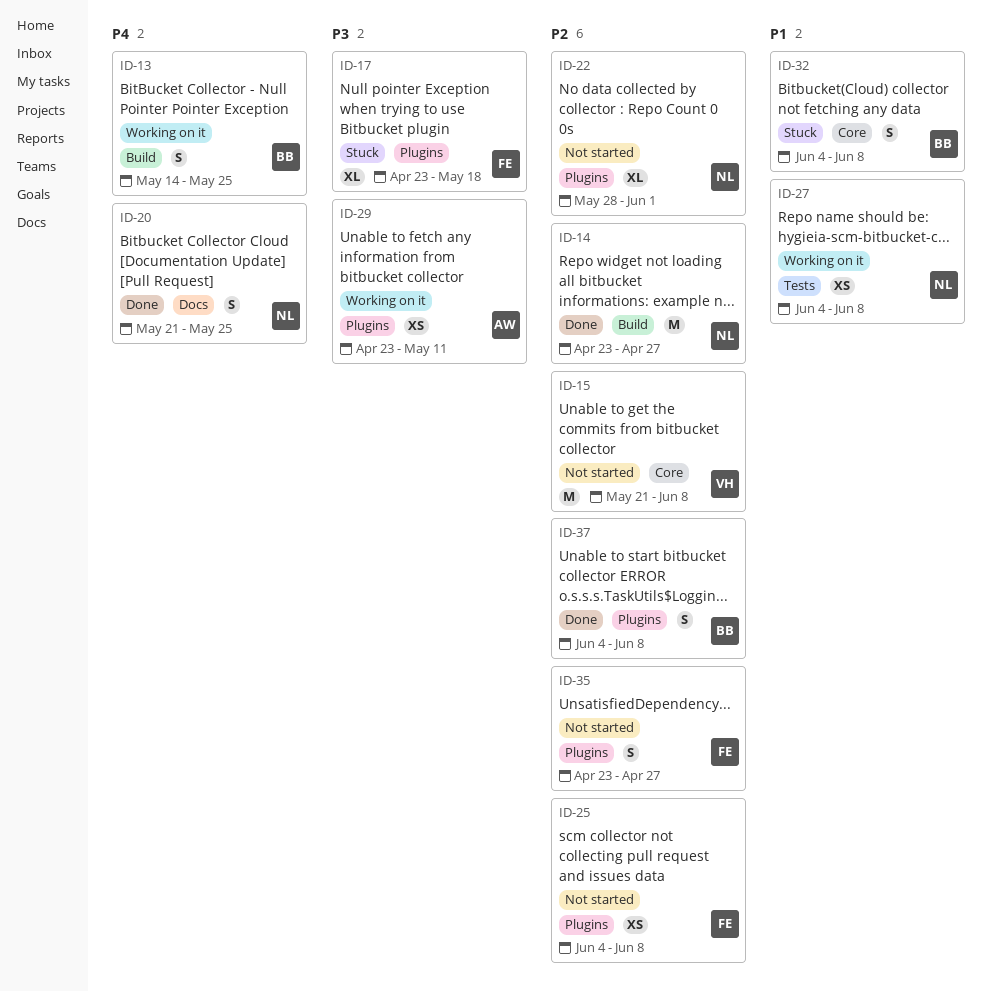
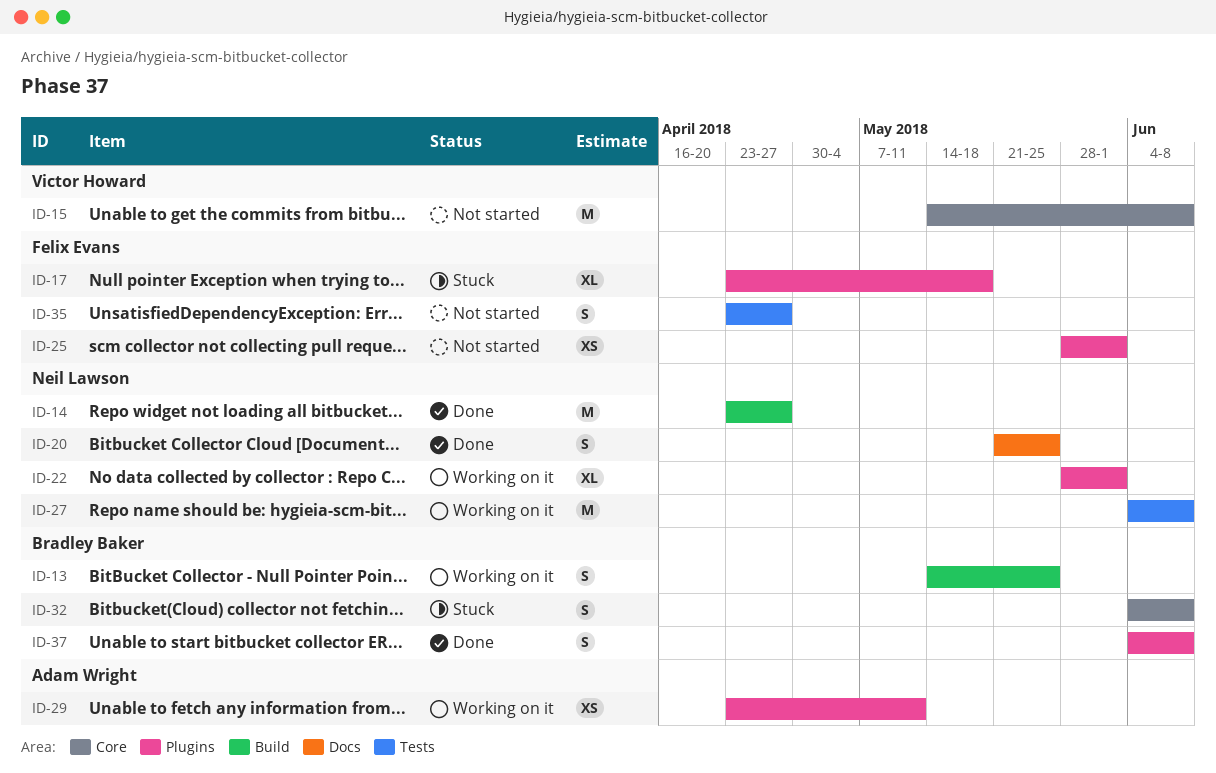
ID-15, start: May 21 -> May 14
ID-22, status: Not started -> Working on it
ID-25, start: Jun 4 -> May 28
ID-25, due: Jun 8 -> Jun 1
ID-27, estimate: XS -> M
ID-35, label: Plugins -> Tests

